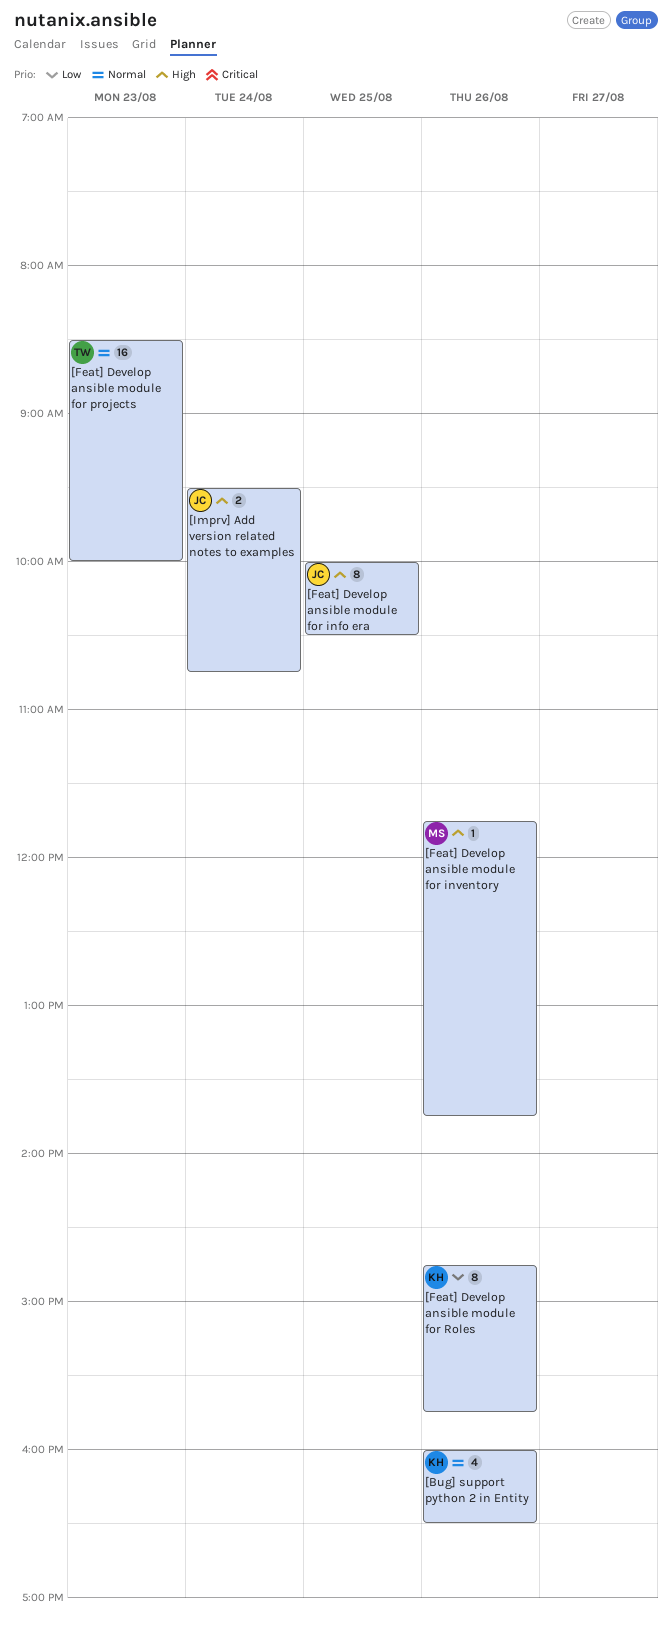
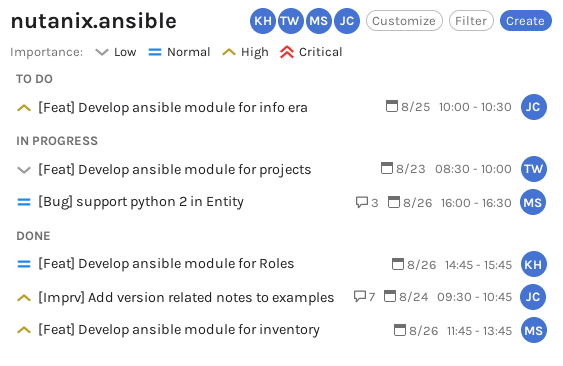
[Bug] support python 2 in Entity, owner: KH -> MS
[Feat] Develop ansible module for projects, priority: Normal -> Low
[Feat] Develop ansible module for Roles, priority: Low -> Normal

